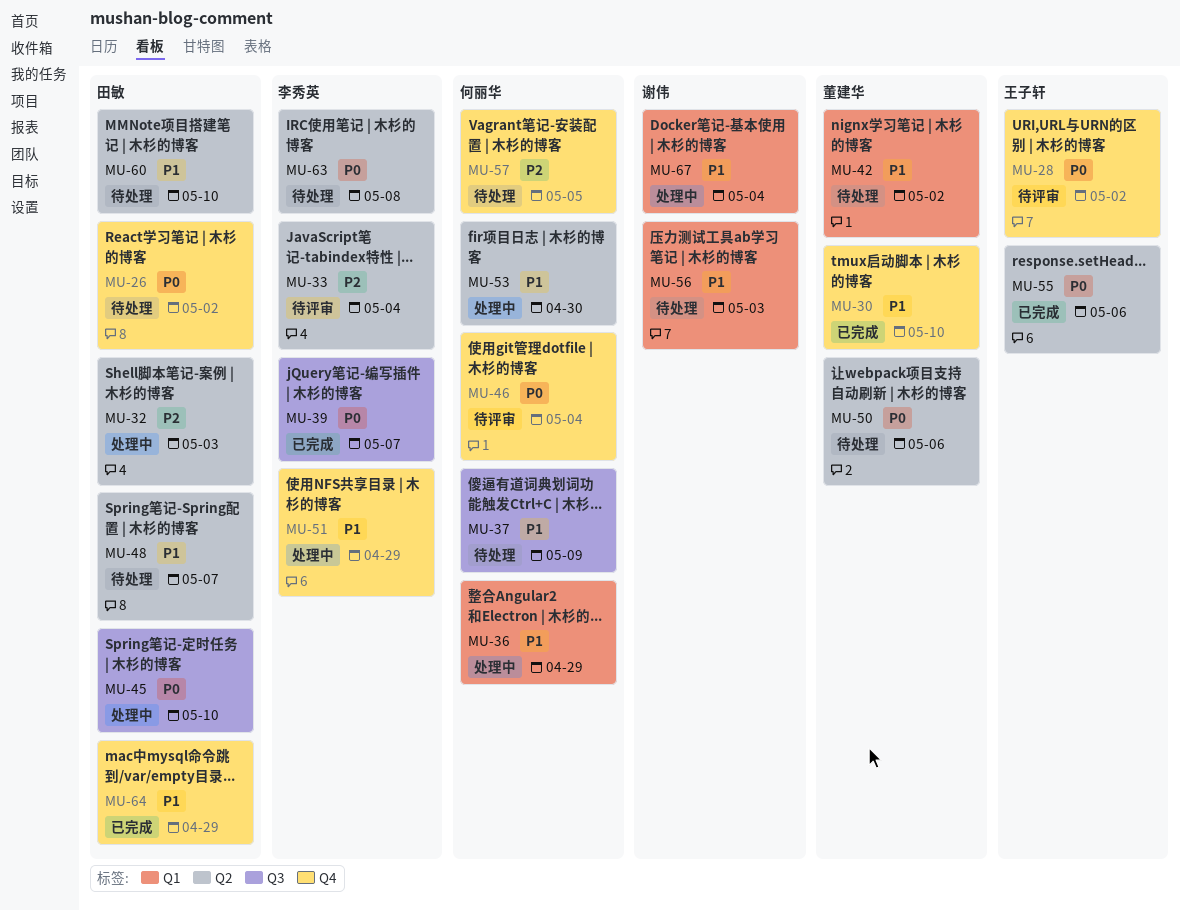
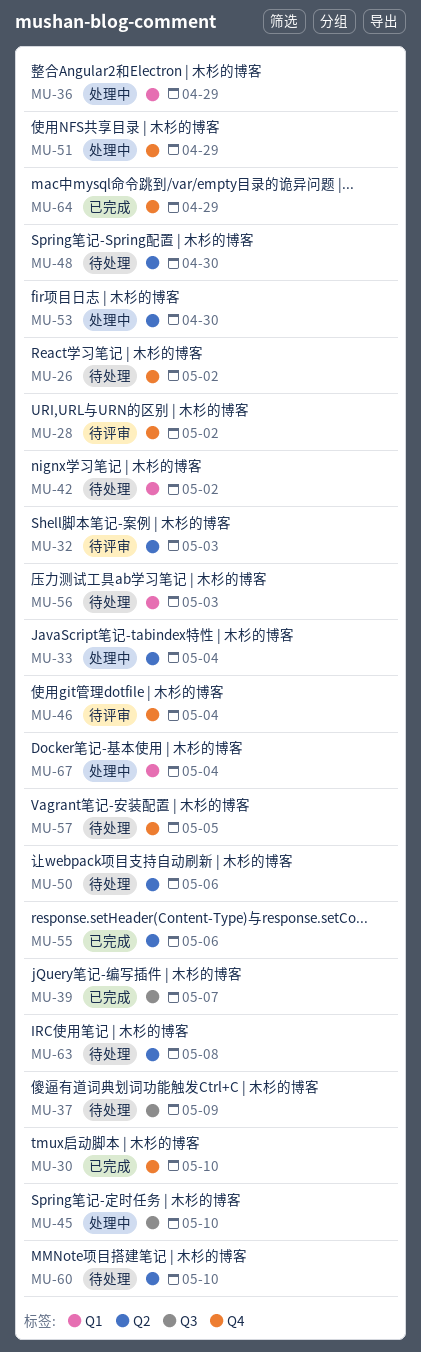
MU-32, status: 处理中 -> 待评审
MU-33, status: 待评审 -> 处理中
MU-48, due: May 7 -> Apr 30

